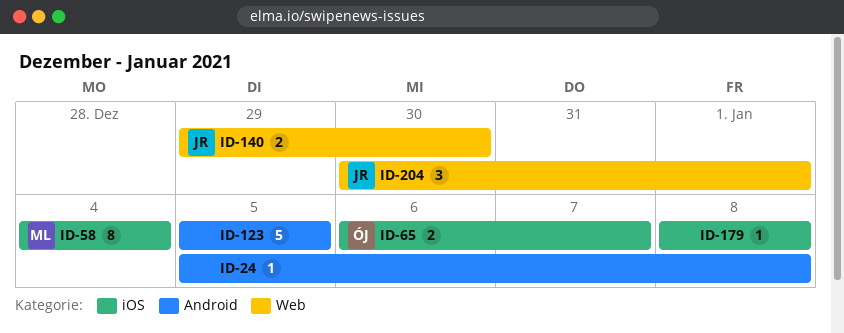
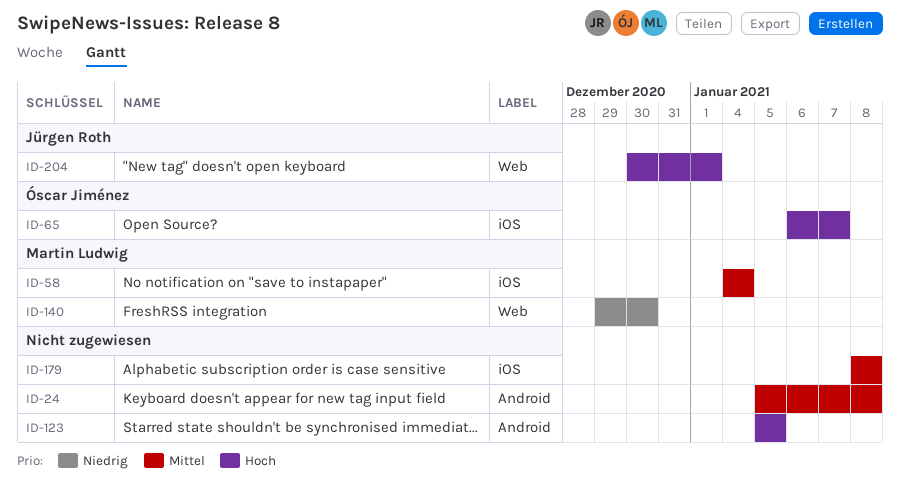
ID-140, owner: Jürgen Roth -> Martin Ludwig

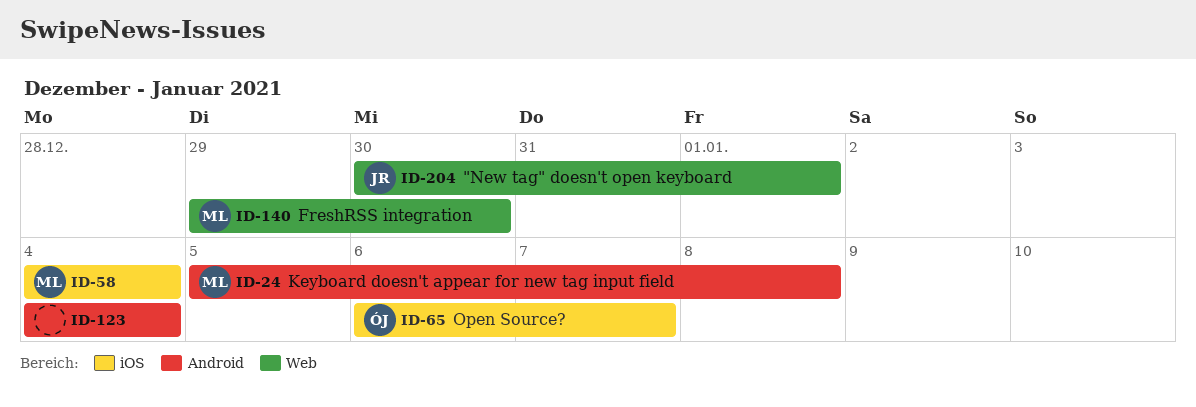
ID-24, owner: none -> Martin Ludwig
ID-123, start: Jan 5 -> Jan 4
ID-123, due: Jan 5 -> Jan 4
ID-179: present -> none

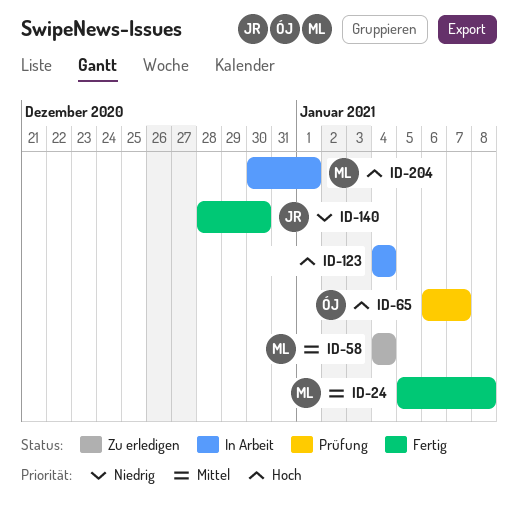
ID-140, owner: ML -> JR
ID-140, start: Dec 29 -> Dec 28
ID-204, owner: JR -> ML

